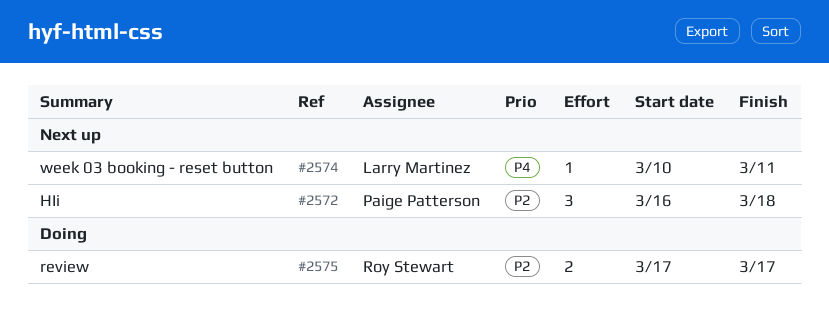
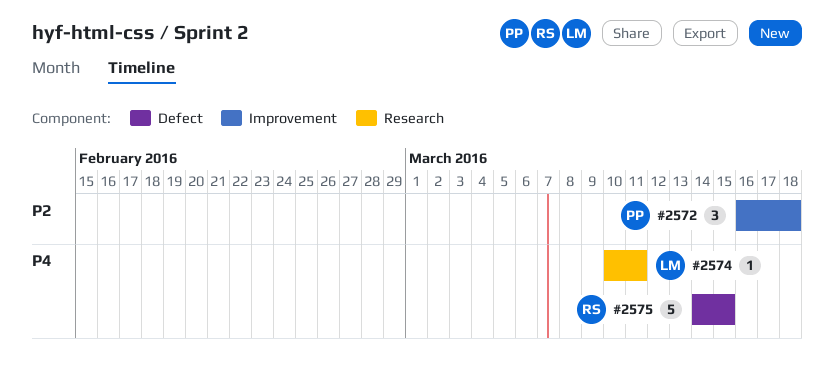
#2575, priority: P2 -> P4
#2575, estimate: 2 -> 5
#2575, start: Mar 17 -> Mar 14
#2575, due: Mar 17 -> Mar 15

